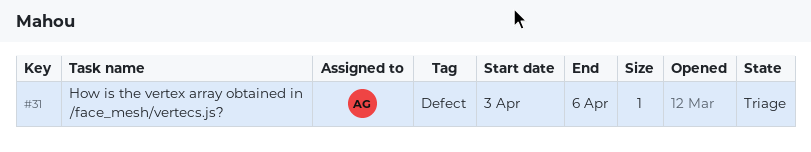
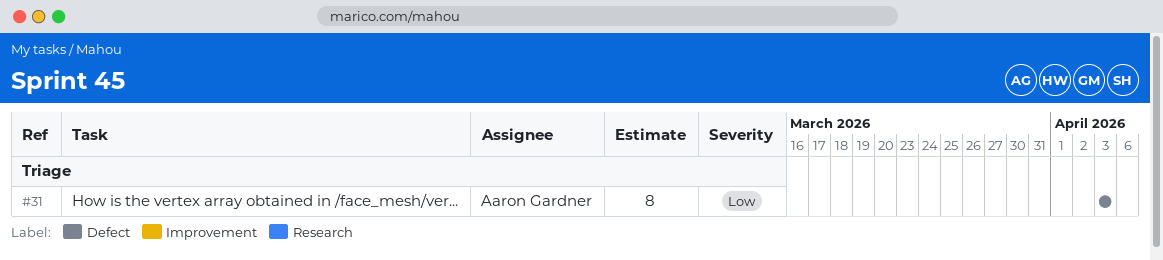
#31, estimate: 1 -> 8
#31, due: Apr 6 -> Apr 3

